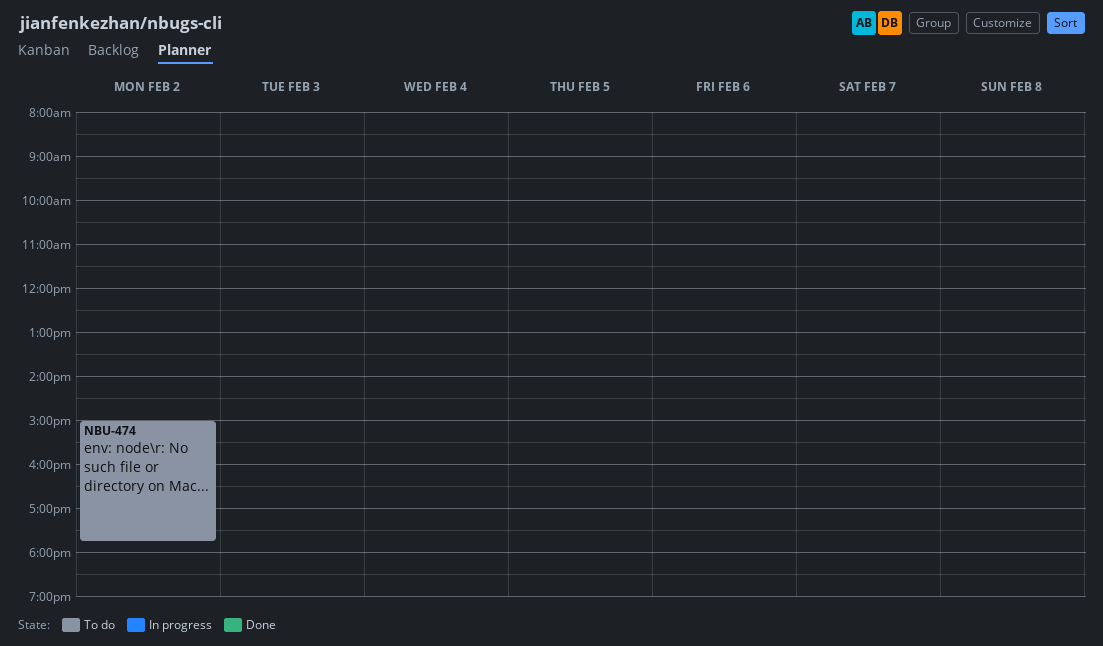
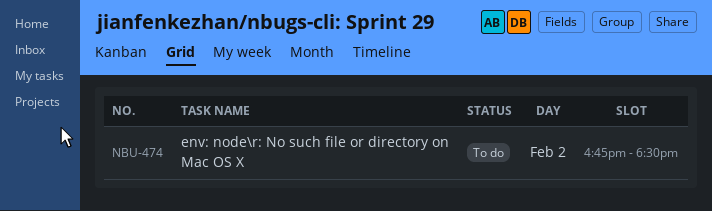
NBU-474, begins: 15:00 -> 16:45
NBU-474, ends: 17:45 -> 18:30

